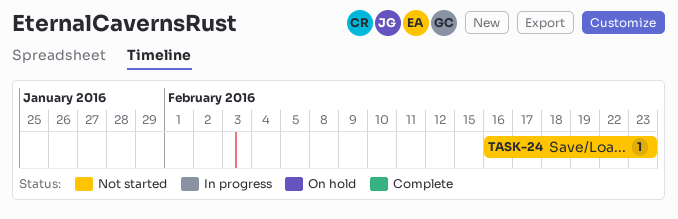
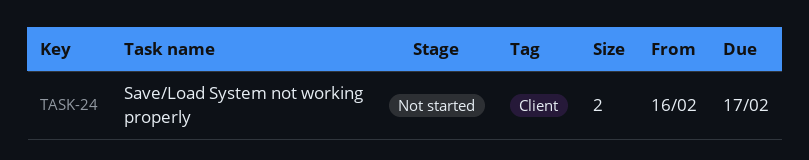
TASK-24, estimate: 1 -> 2
TASK-24, due: Feb 23 -> Feb 17

